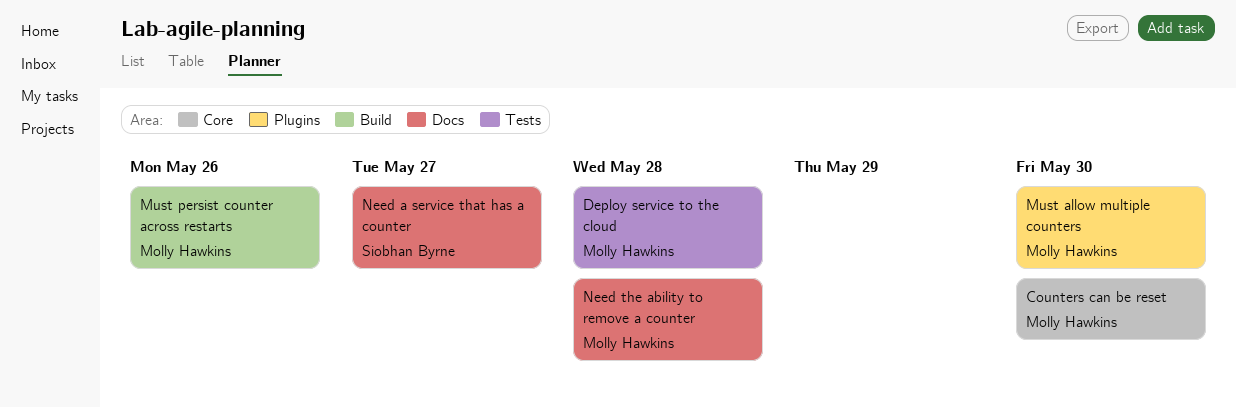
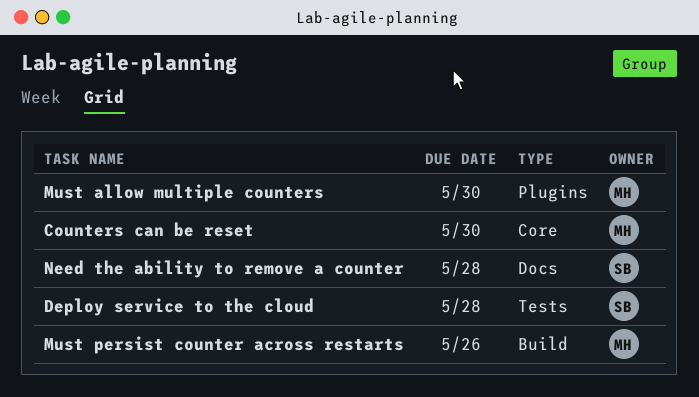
Deploy service to the cloud, owner: Molly Hawkins -> Siobhan Byrne
Need a service that has a counter: present -> none
Need the ability to remove a counter, owner: Molly Hawkins -> Siobhan Byrne

